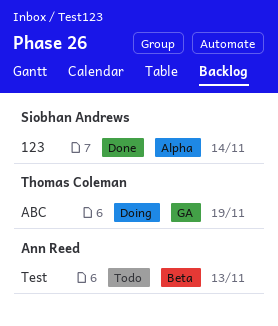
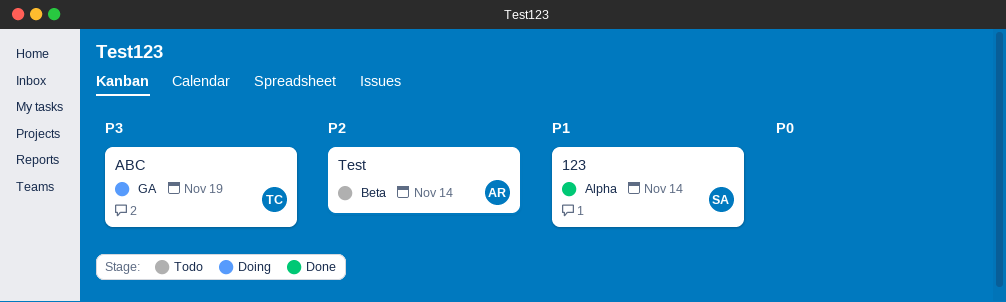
Test, due: Nov 13 -> Nov 14

